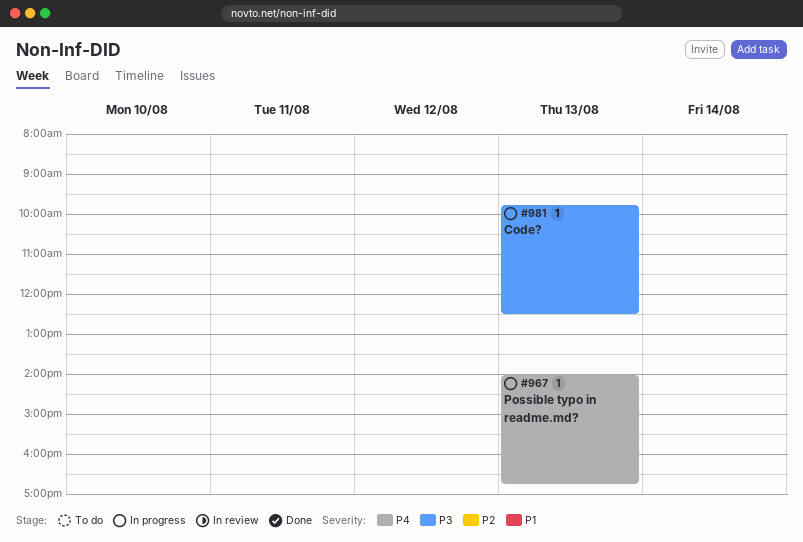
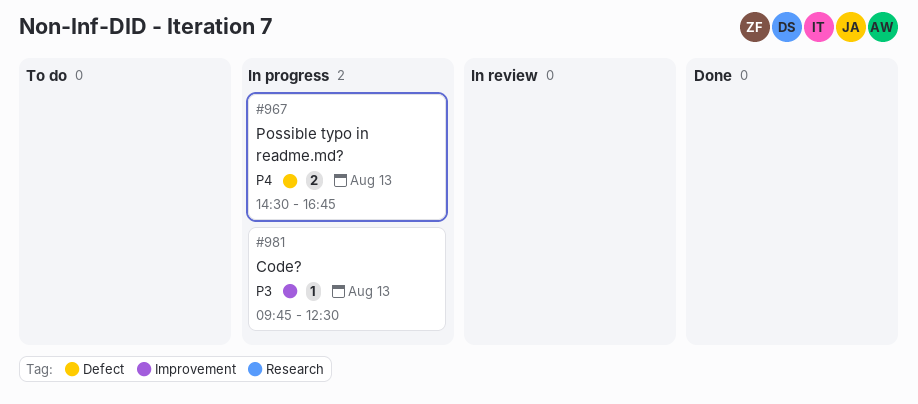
#967, estimate: 1 -> 2
#967, begins: 14:00 -> 14:30

